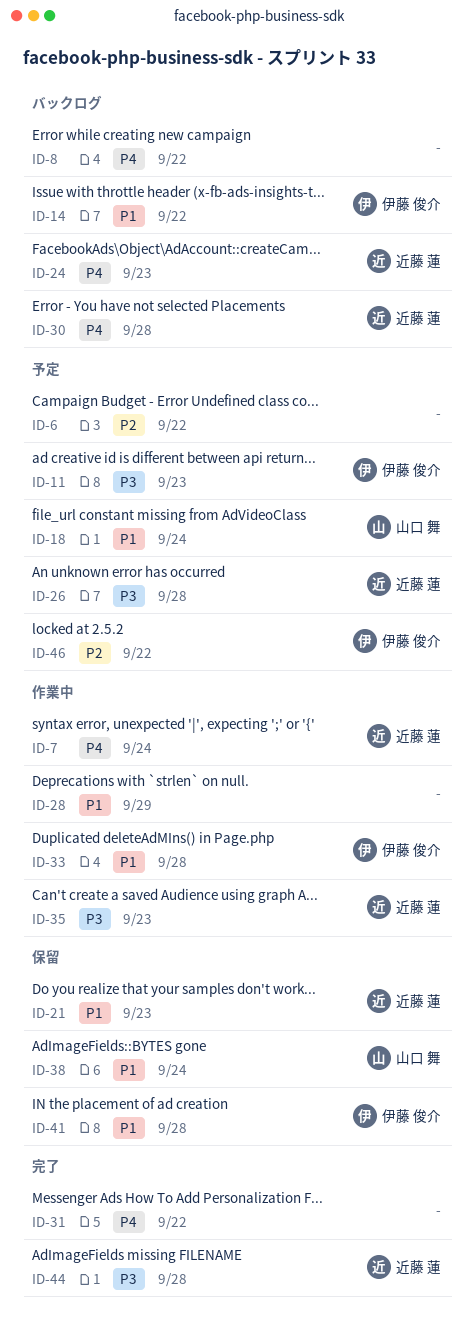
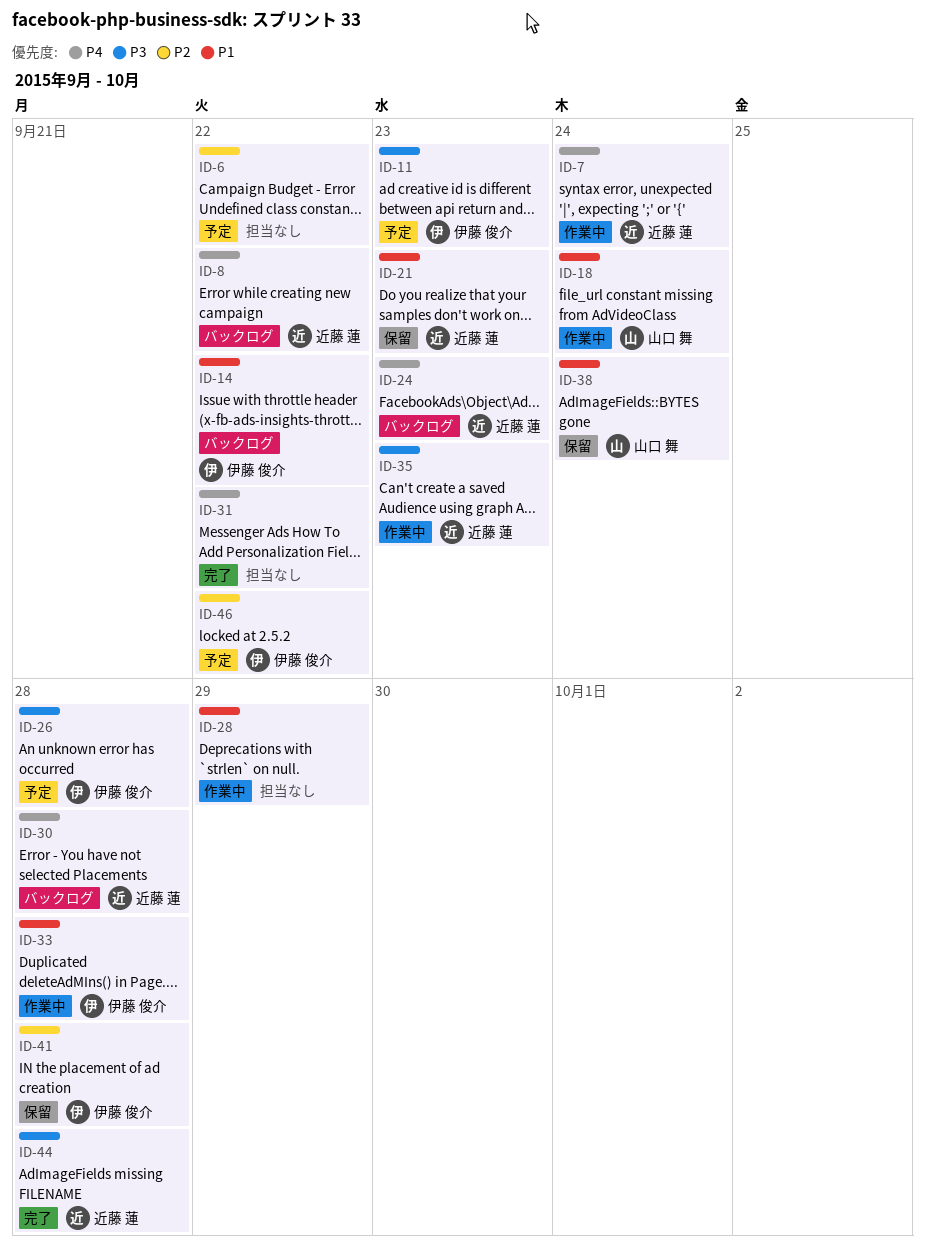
ID-8, owner: none -> 近藤 蓮
ID-18, status: 予定 -> 作業中
ID-26, owner: 近藤 蓮 -> 伊藤 俊介
ID-41, priority: P1 -> P2

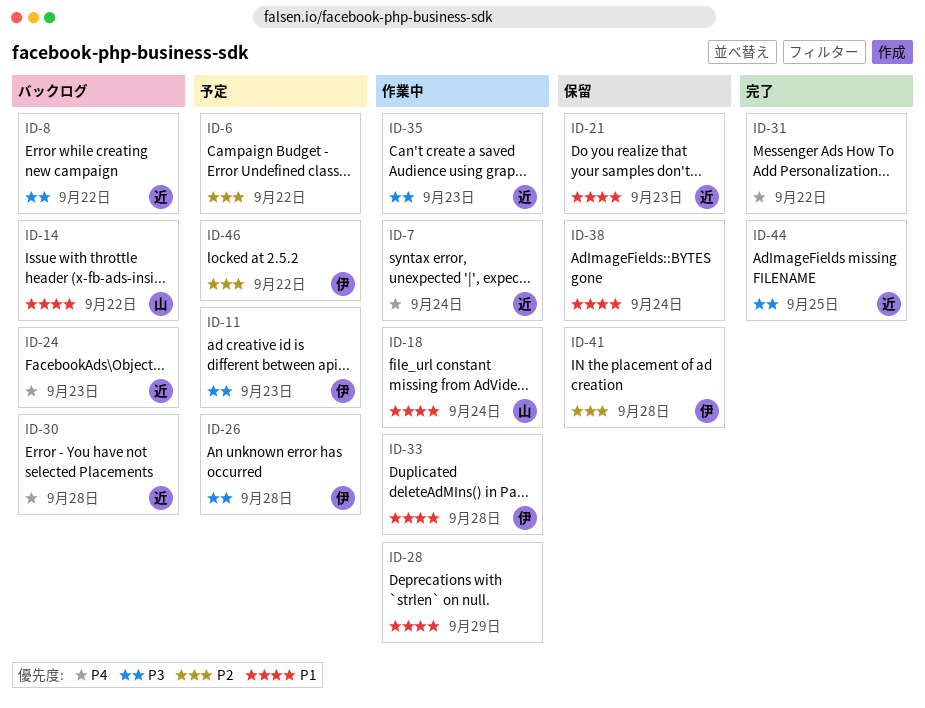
ID-8, priority: P4 -> P3
ID-14, owner: 伊藤 俊介 -> 山口 舞
ID-38, owner: 山口 舞 -> none
ID-44, due: Sep 28 -> Sep 25

